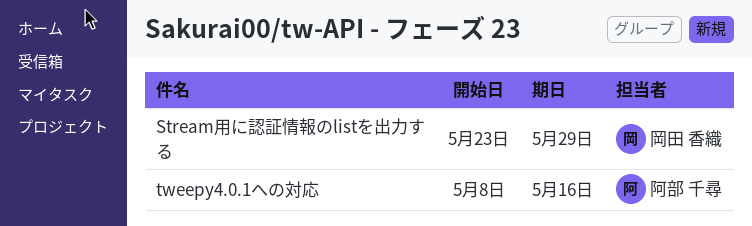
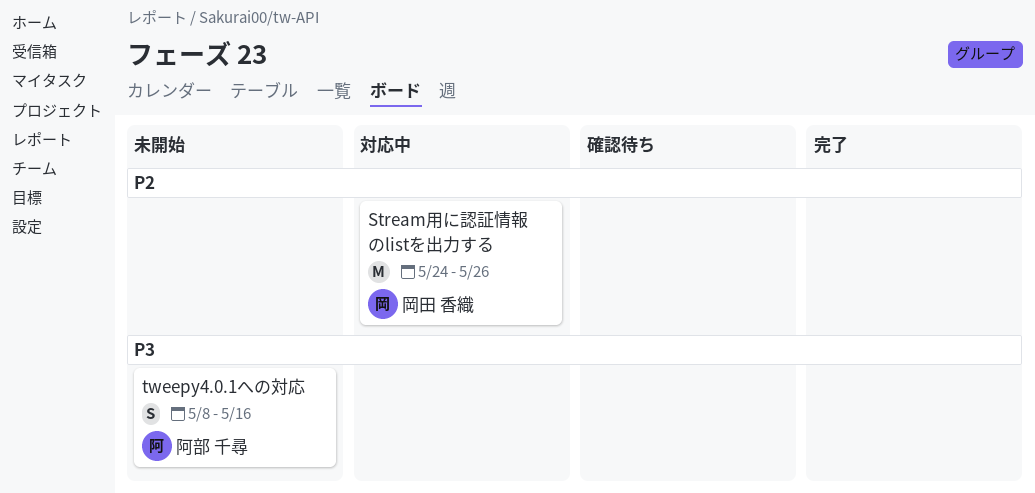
Stream用に認証情報のlistを出力する, start: May 23 -> May 24
Stream用に認証情報のlistを出力する, due: May 29 -> May 26

